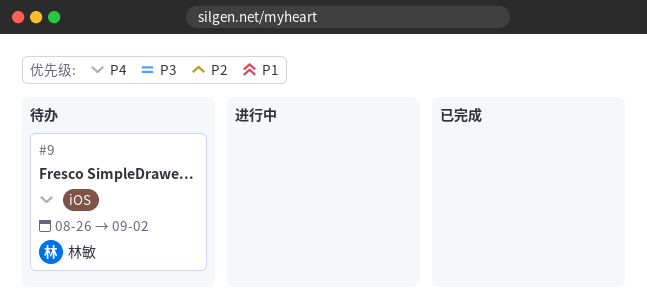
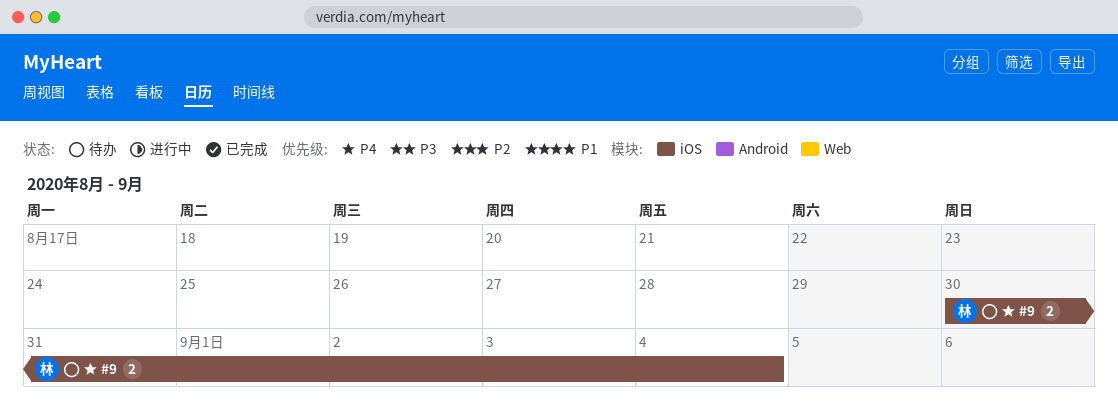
#9, start: Aug 26 -> Aug 30
#9, due: Sep 2 -> Sep 4

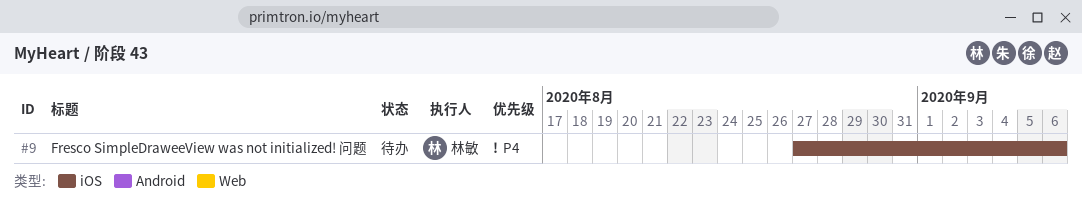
#9, start: Aug 30 -> Aug 27
#9, due: Sep 4 -> Sep 6

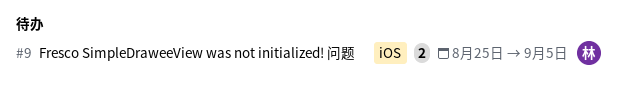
#9, start: Aug 27 -> Aug 25
#9, due: Sep 6 -> Sep 5

